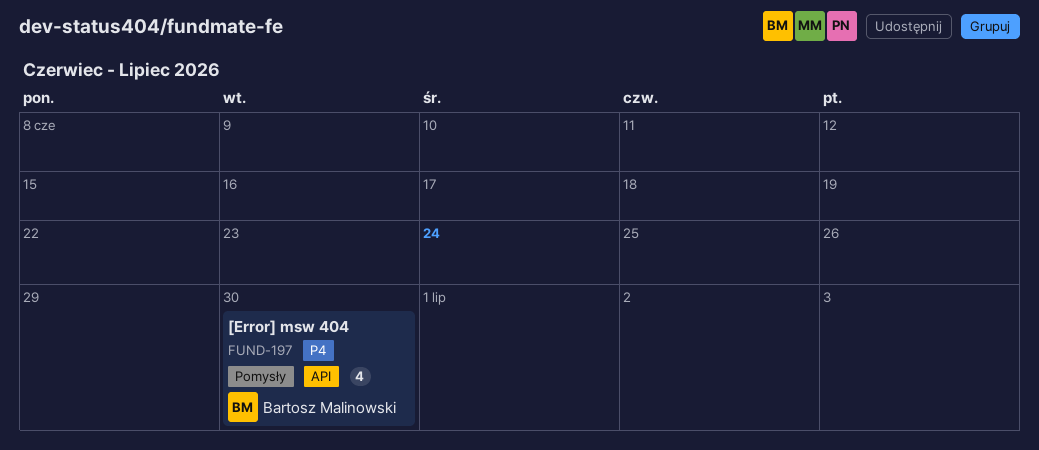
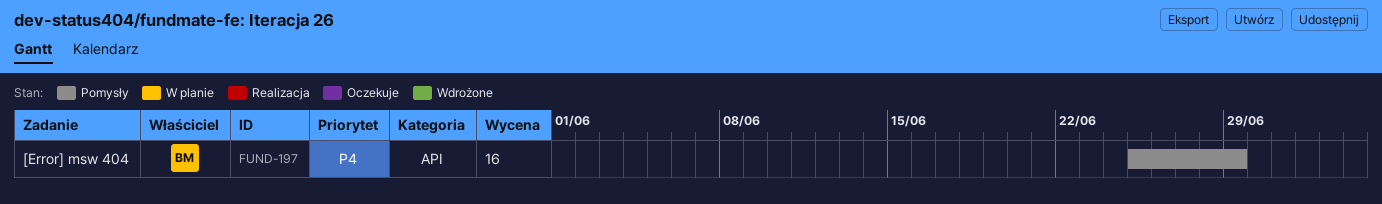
FUND-197, estimate: 4 -> 16
FUND-197, due: Jun 30 -> Jun 29

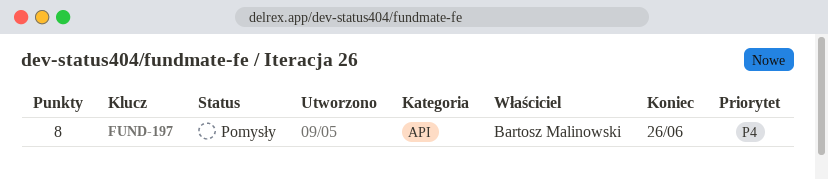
FUND-197, estimate: 16 -> 8
FUND-197, due: Jun 29 -> Jun 26

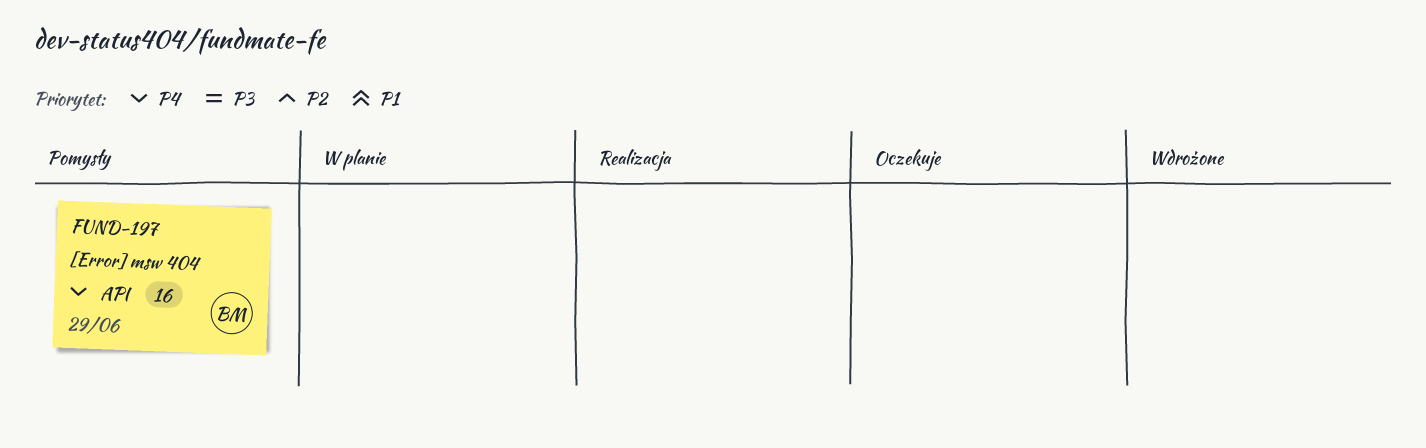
FUND-197, estimate: 8 -> 16
FUND-197, due: Jun 26 -> Jun 29

